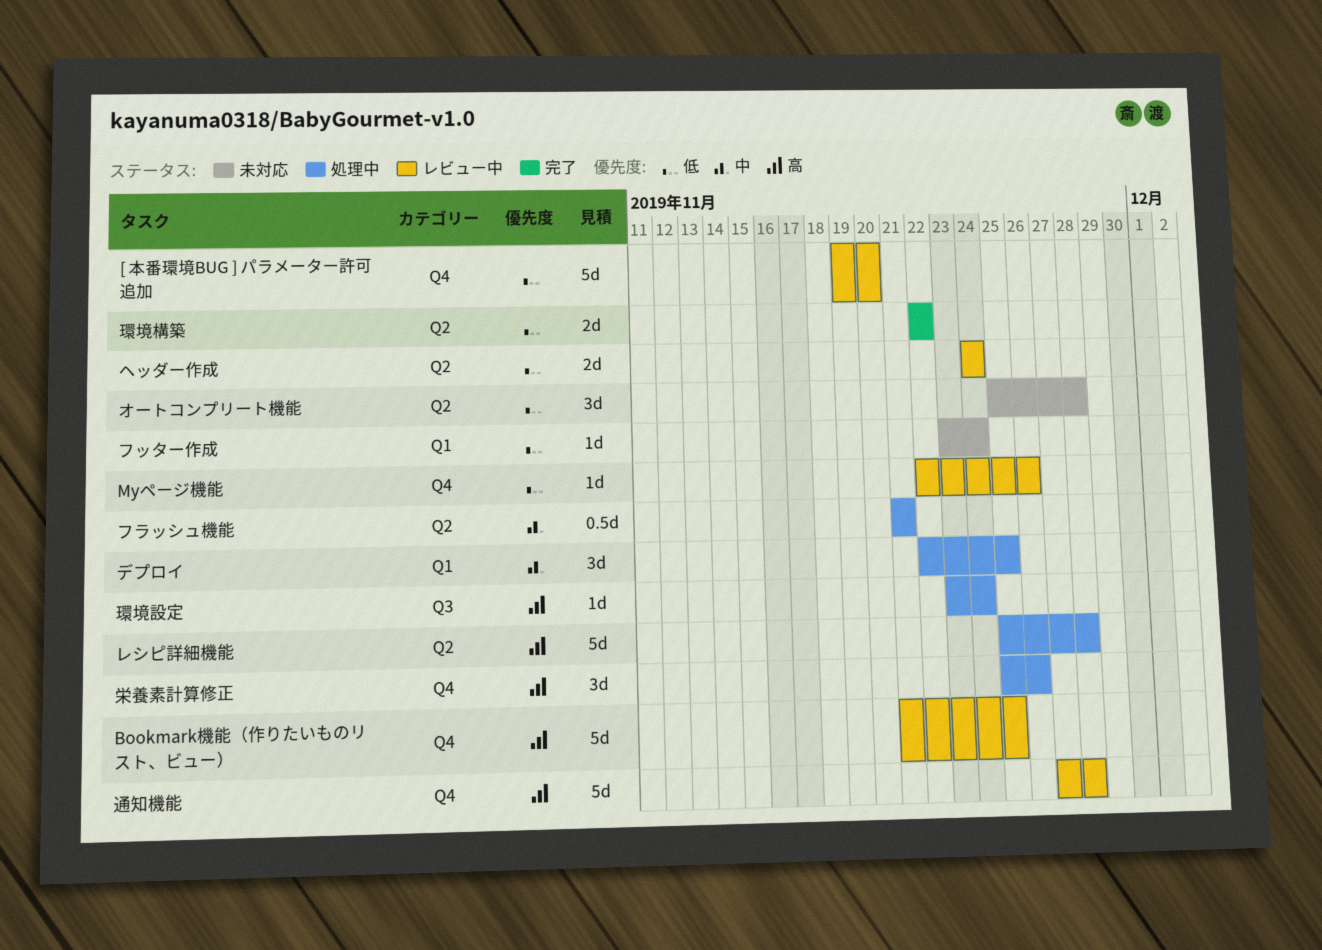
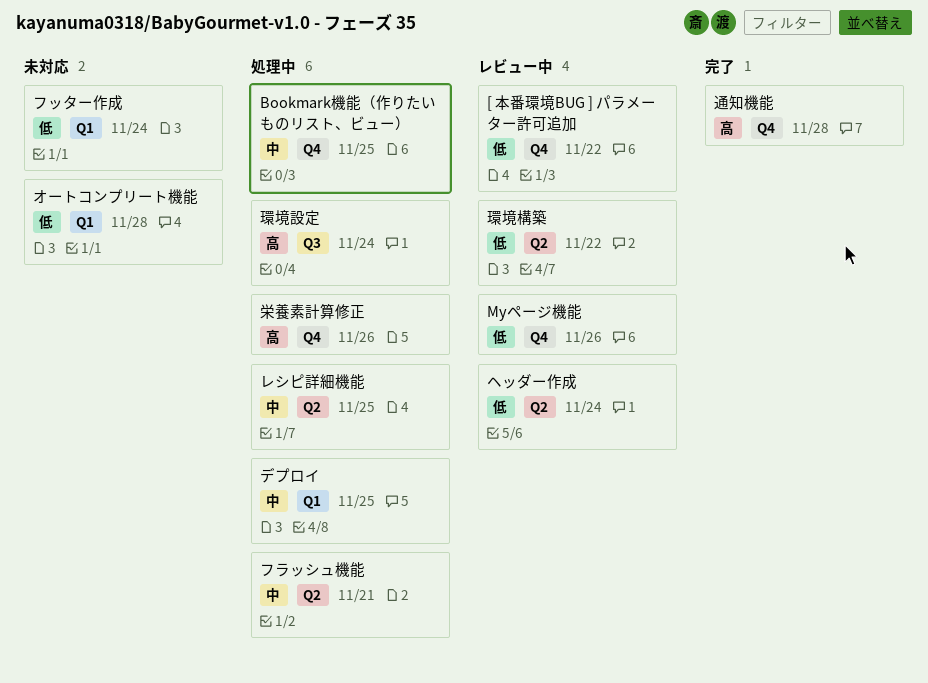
[ 本番環境BUG ] パラメーター許可追加, due: Nov 20 -> Nov 22
Bookmark機能（作りたいものリスト、ビュー）, status: レビュー中 -> 処理中
Bookmark機能（作りたいものリスト、ビュー）, priority: 高 -> 中
オートコンプリート機能, label: Q2 -> Q1
レシピ詳細機能, priority: 高 -> 中
レシピ詳細機能, due: Nov 28 -> Nov 25
環境構築, status: 完了 -> レビュー中
通知機能, status: レビュー中 -> 完了

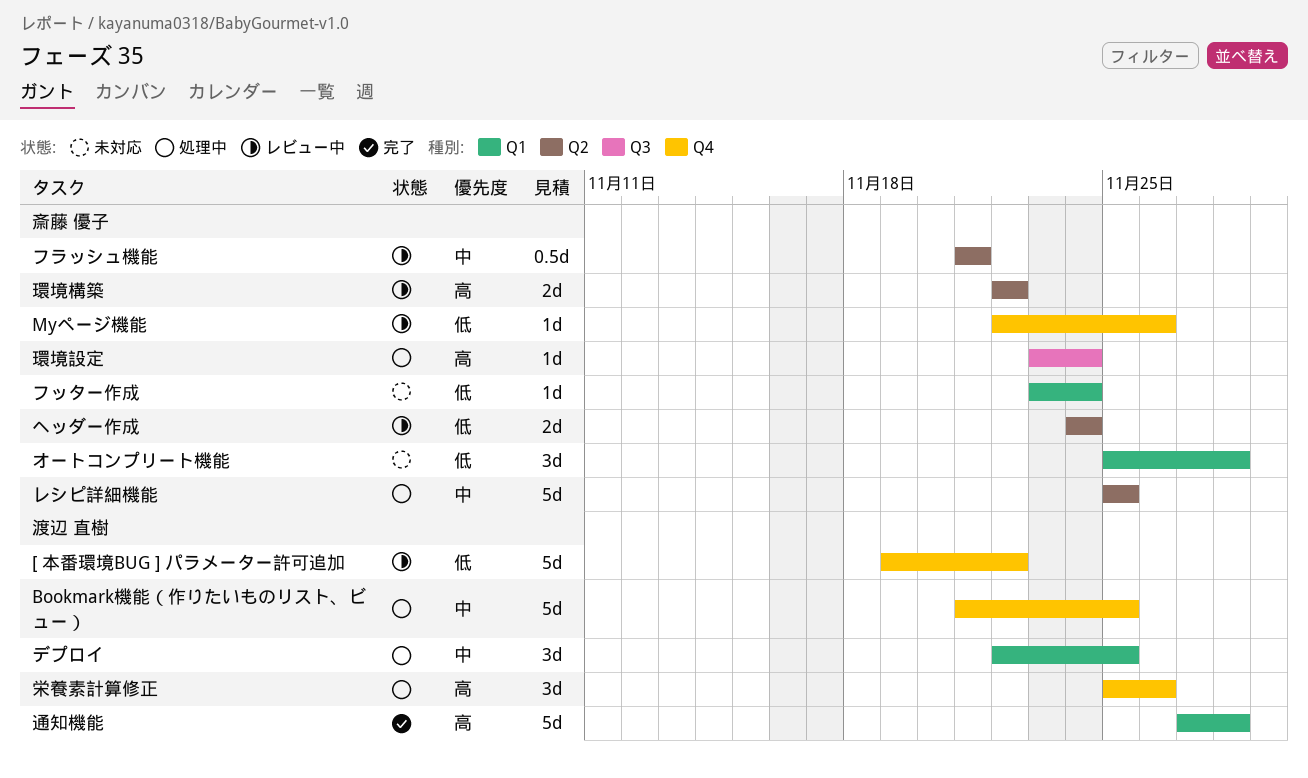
フラッシュ機能, status: 処理中 -> レビュー中
環境構築, priority: 低 -> 高
通知機能, label: Q4 -> Q1

